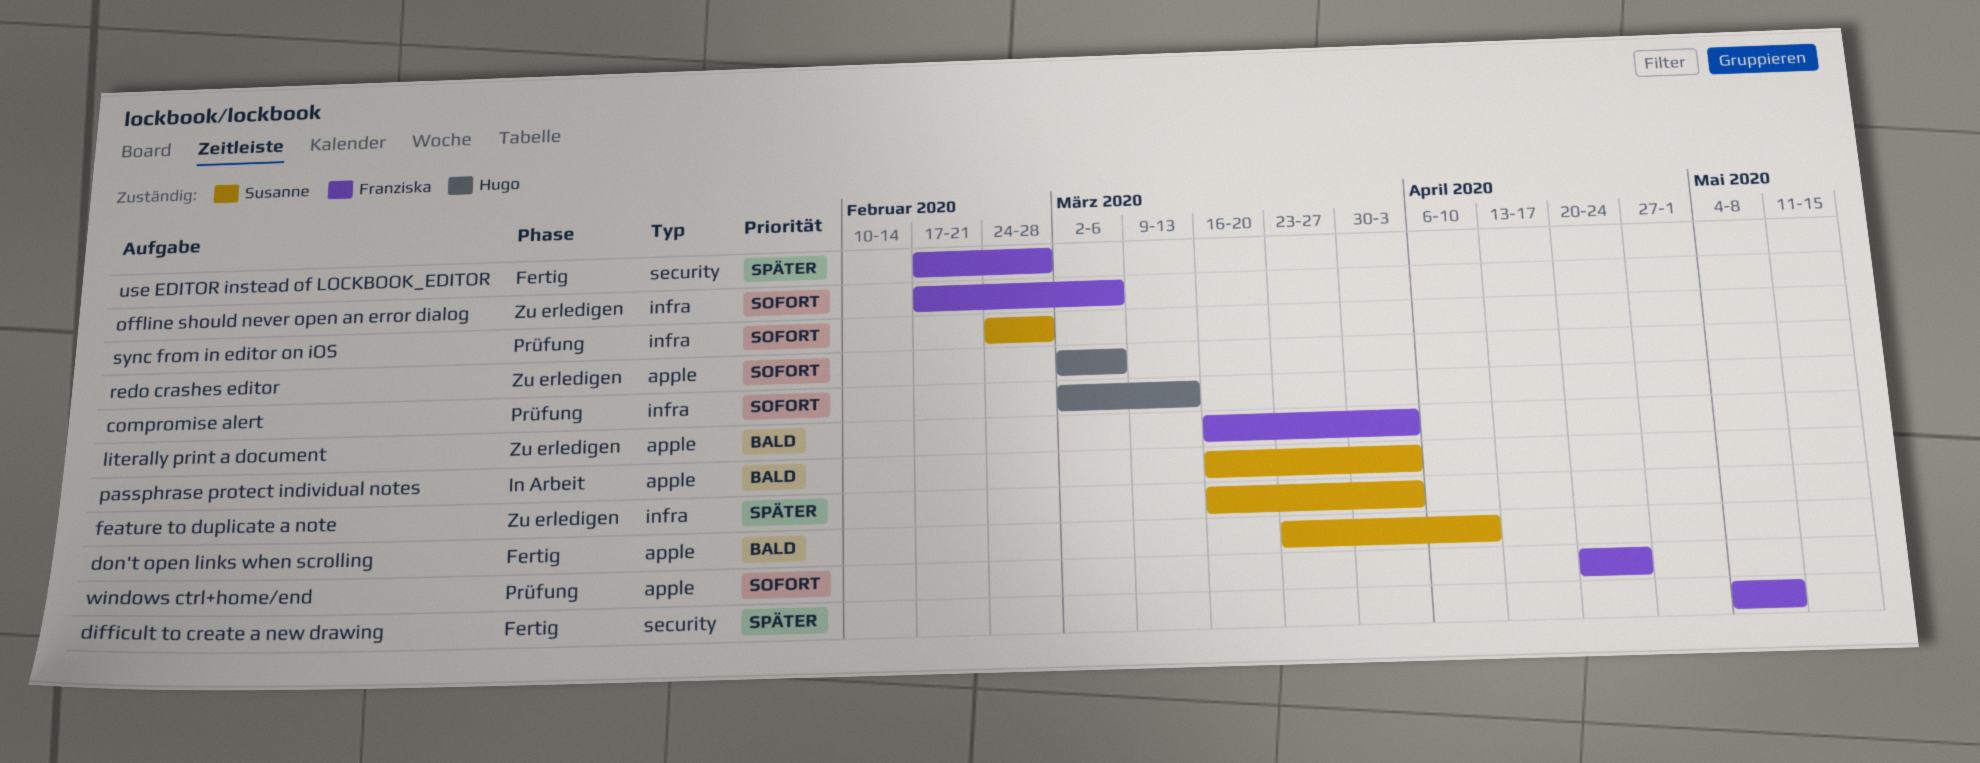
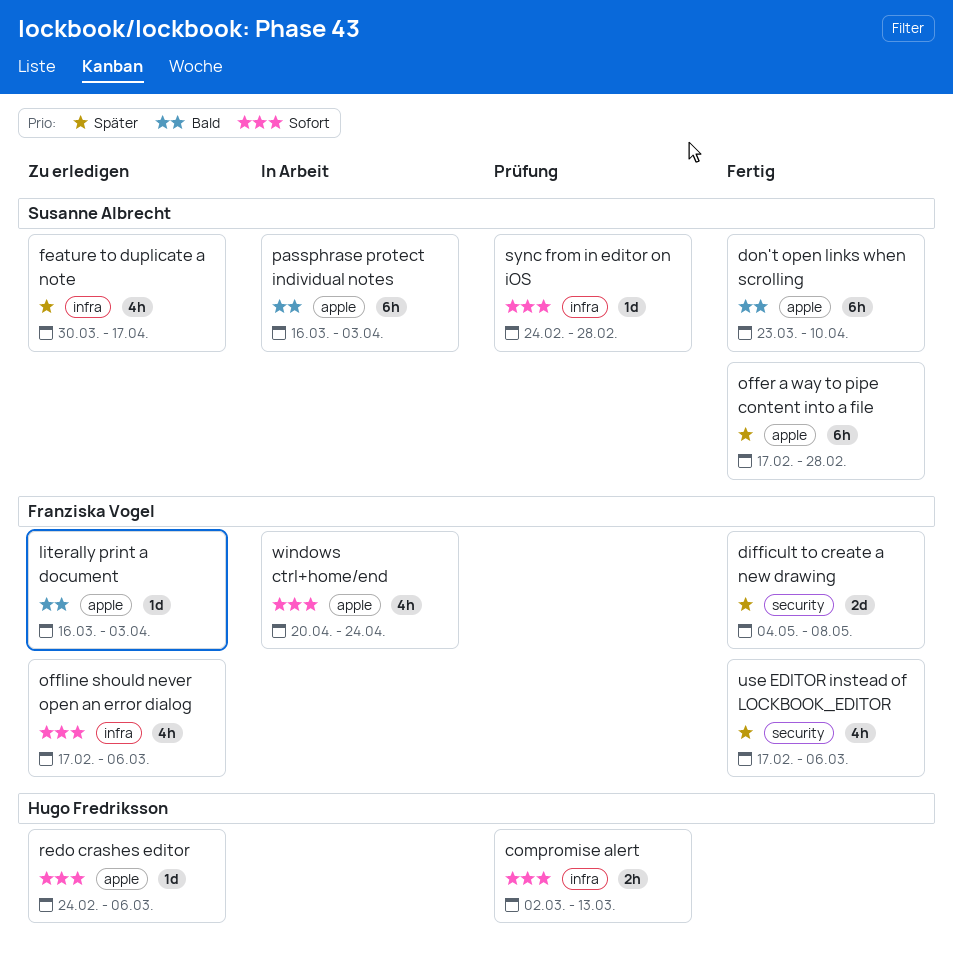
feature to duplicate a note, start: Mar 16 -> Mar 30
feature to duplicate a note, due: Apr 3 -> Apr 17
offer a way to pipe content into a file: none -> present
redo crashes editor, start: Mar 2 -> Feb 24
use EDITOR instead of LOCKBOOK_EDITOR, due: Feb 28 -> Mar 6
windows ctrl+home/end, status: Prüfung -> In Arbeit

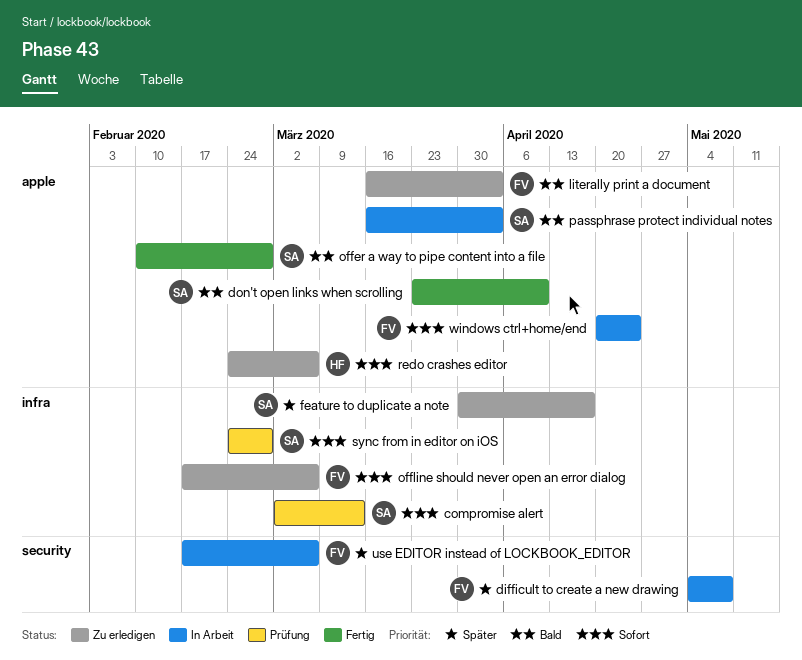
compromise alert, owner: Hugo Fredriksson -> Susanne Albrecht
difficult to create a new drawing, status: Fertig -> In Arbeit
offer a way to pipe content into a file, priority: Später -> Bald
offer a way to pipe content into a file, start: Feb 17 -> Feb 10
use EDITOR instead of LOCKBOOK_EDITOR, status: Fertig -> In Arbeit

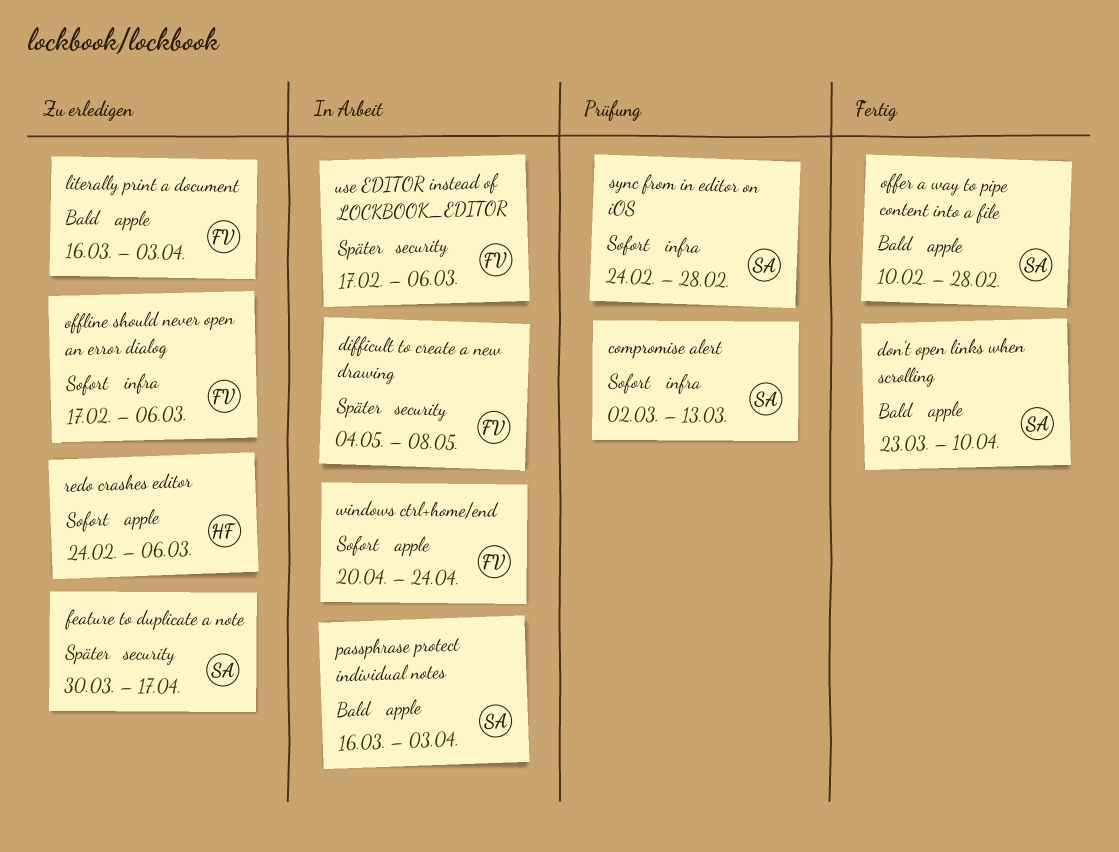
feature to duplicate a note, label: infra -> security

